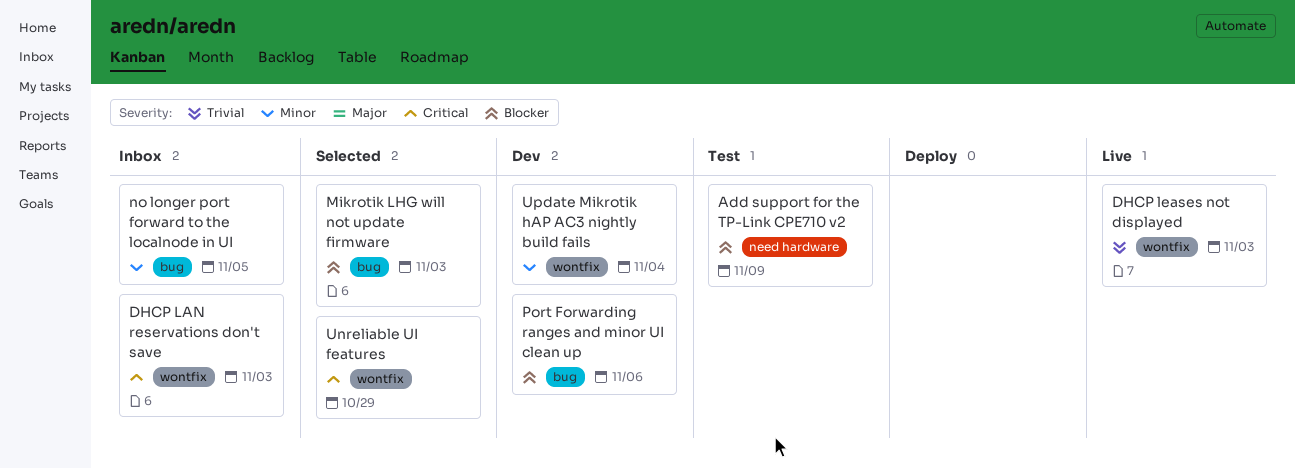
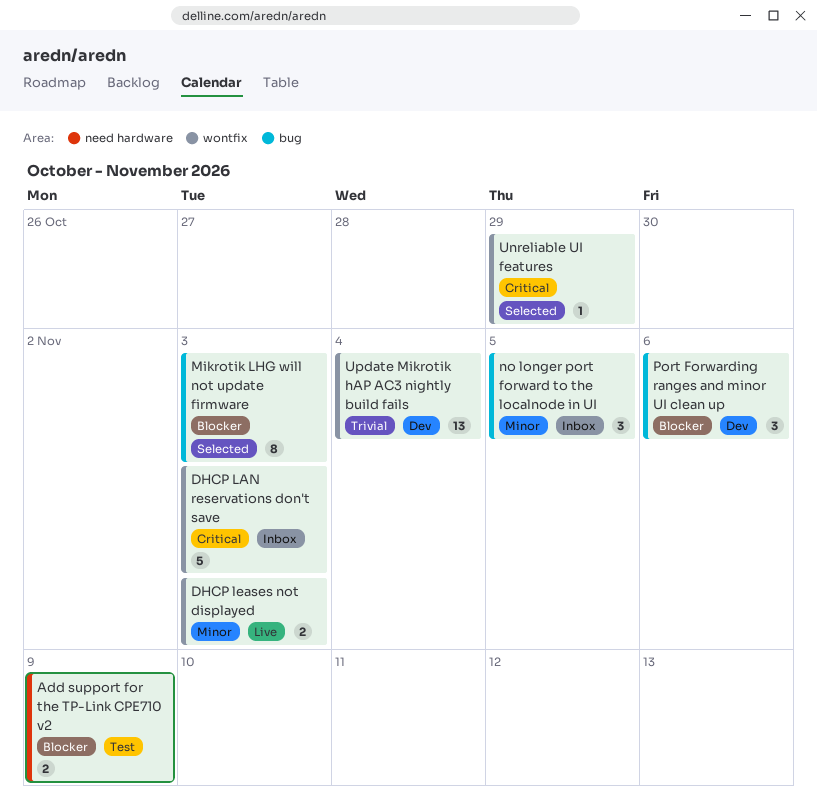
DHCP leases not displayed, priority: Trivial -> Minor
Update Mikrotik hAP AC3 nightly build fails, priority: Minor -> Trivial

